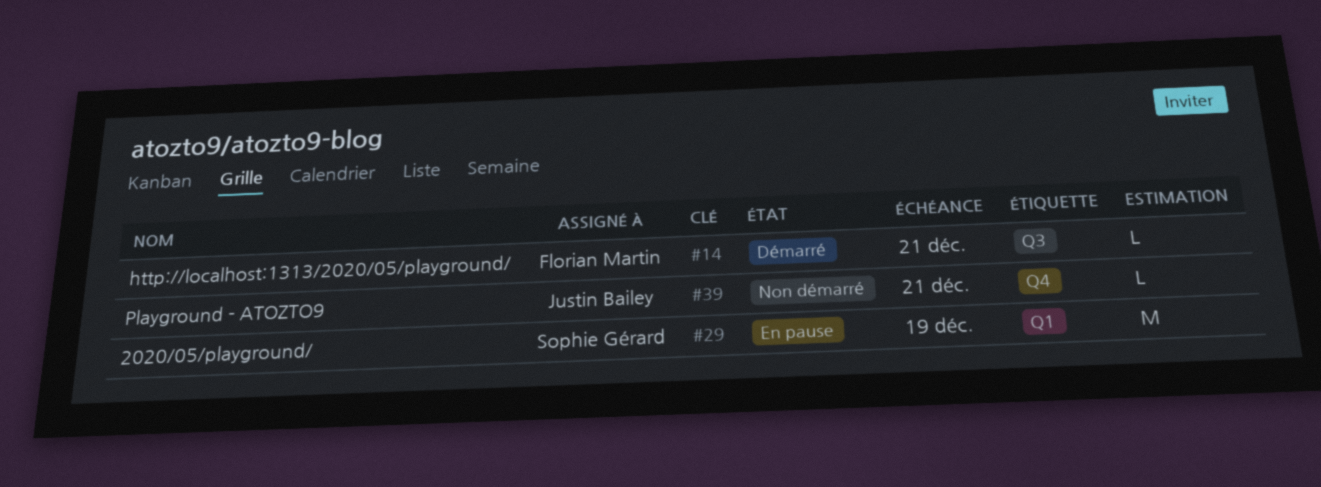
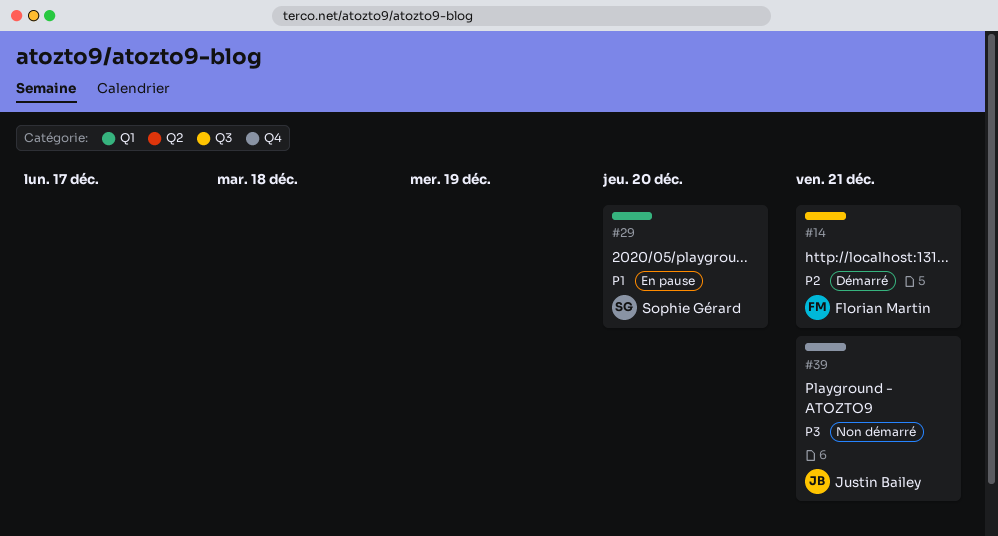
#29, due: Dec 19 -> Dec 20

